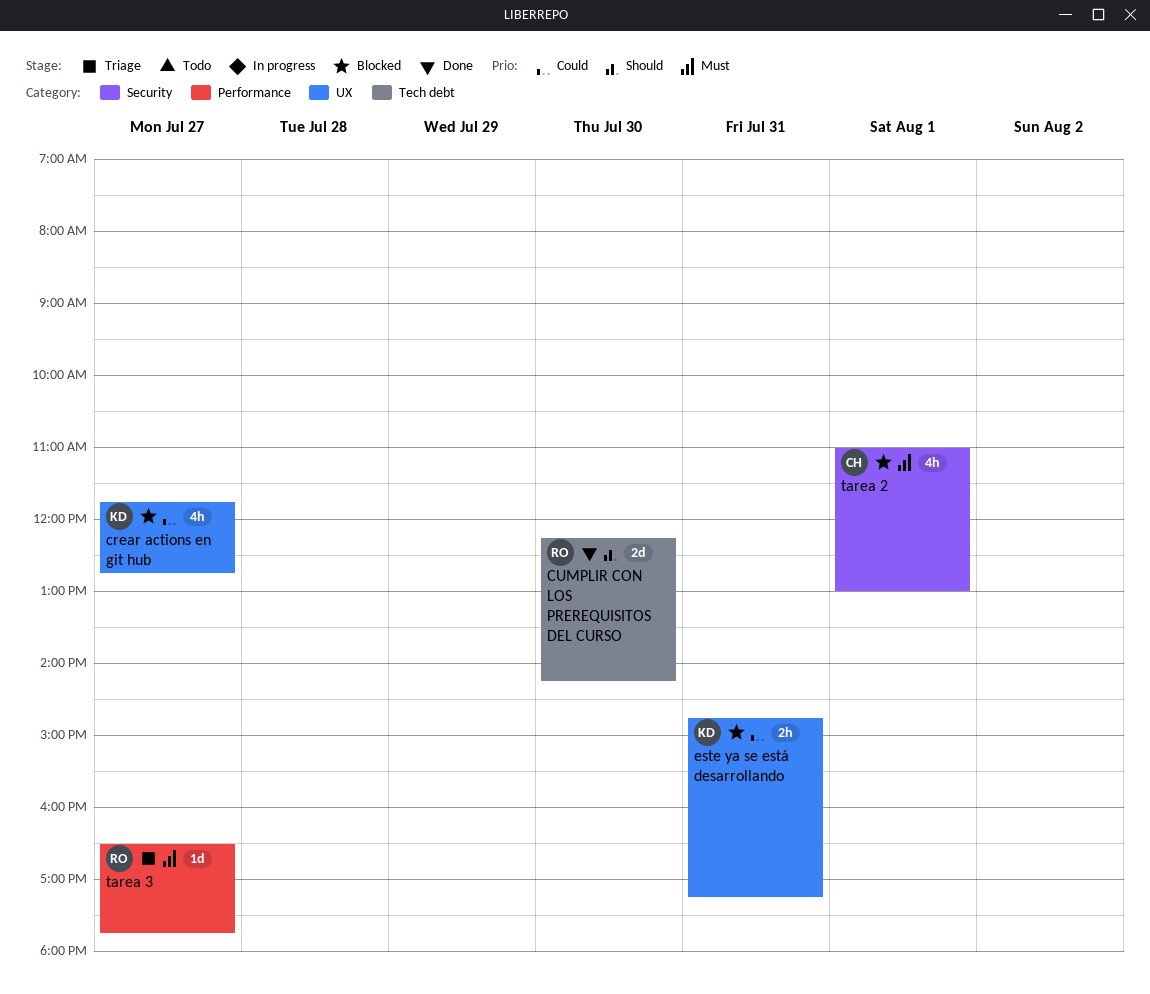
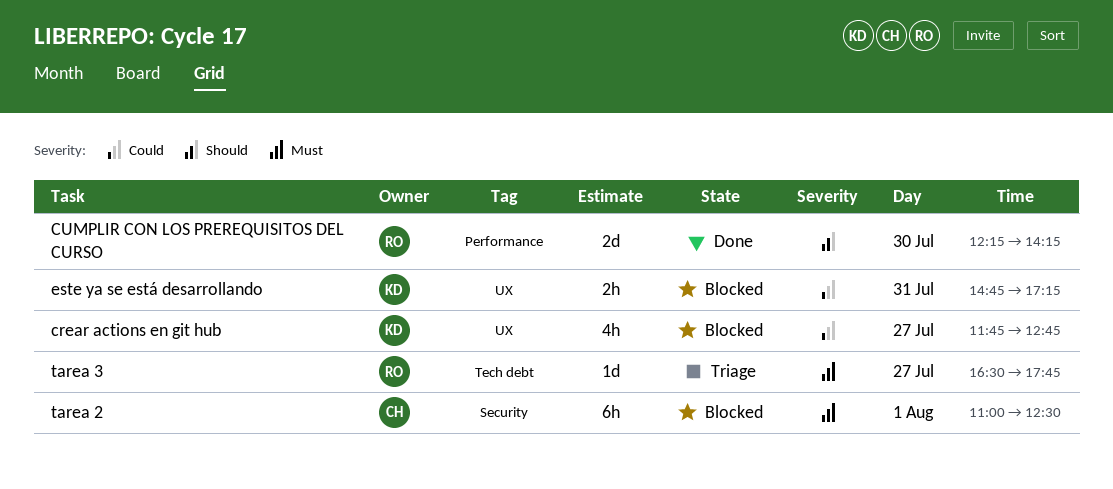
CUMPLIR CON LOS PREREQUISITOS DEL CURSO, label: Tech debt -> Performance
tarea 2, estimate: 4h -> 6h
tarea 2, ends: 13:00 -> 12:30
tarea 3, label: Performance -> Tech debt

